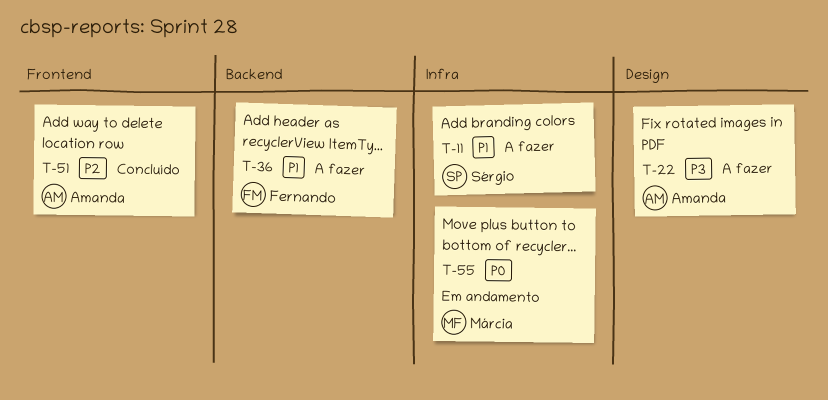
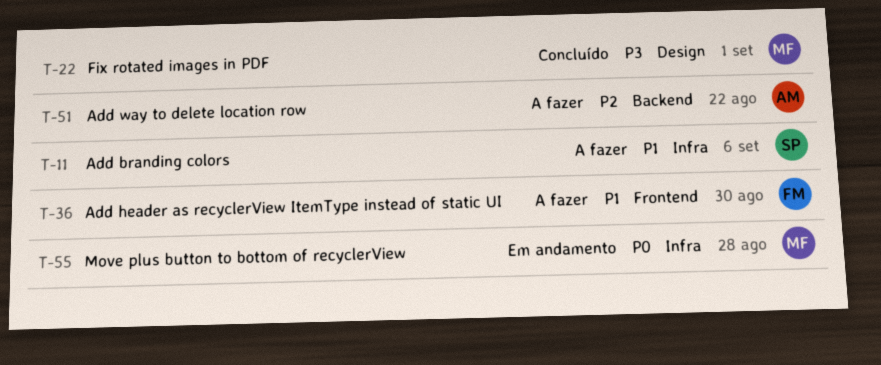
T-22, status: A fazer -> Concluído
T-22, owner: Amanda -> Márcia
T-36, label: Backend -> Frontend
T-51, status: Concluído -> A fazer
T-51, label: Frontend -> Backend

